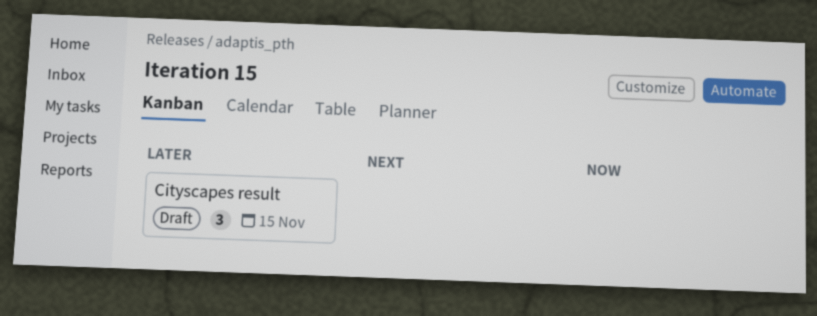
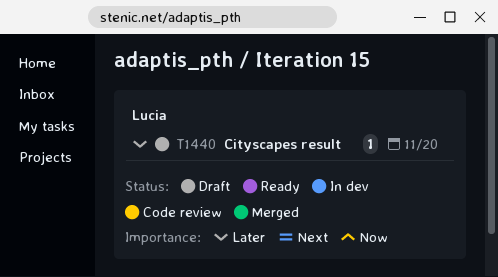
Cityscapes result, estimate: 3 -> 1
Cityscapes result, due: Nov 15 -> Nov 20

